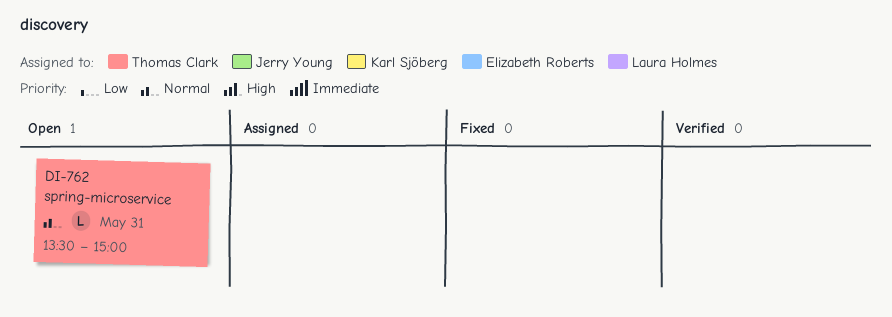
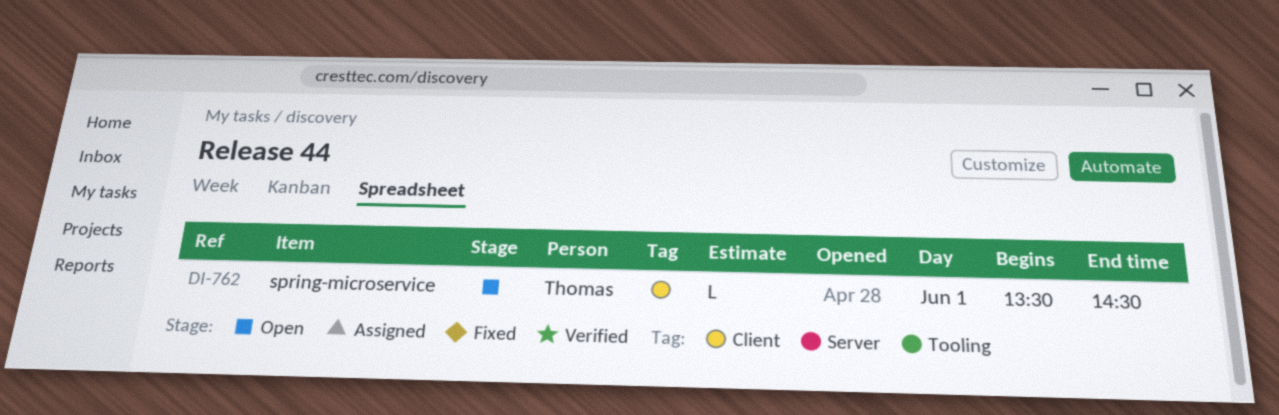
DI-762, day: May 31 -> Jun 1
DI-762, ends: 15:00 -> 14:30

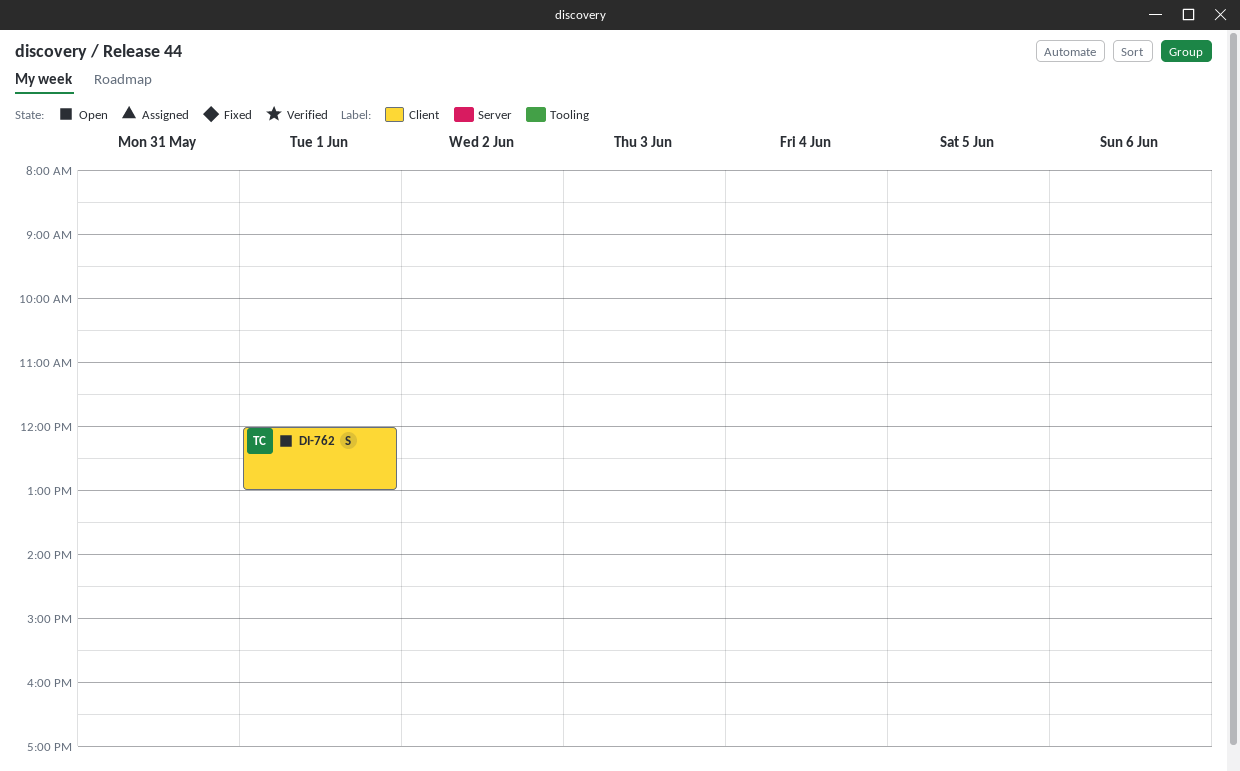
DI-762, estimate: L -> S
DI-762, begins: 13:30 -> 12:00
DI-762, ends: 14:30 -> 13:00

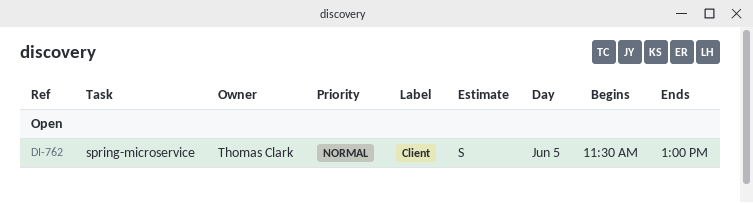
DI-762, day: Jun 1 -> Jun 5
DI-762, begins: 12:00 -> 11:30

